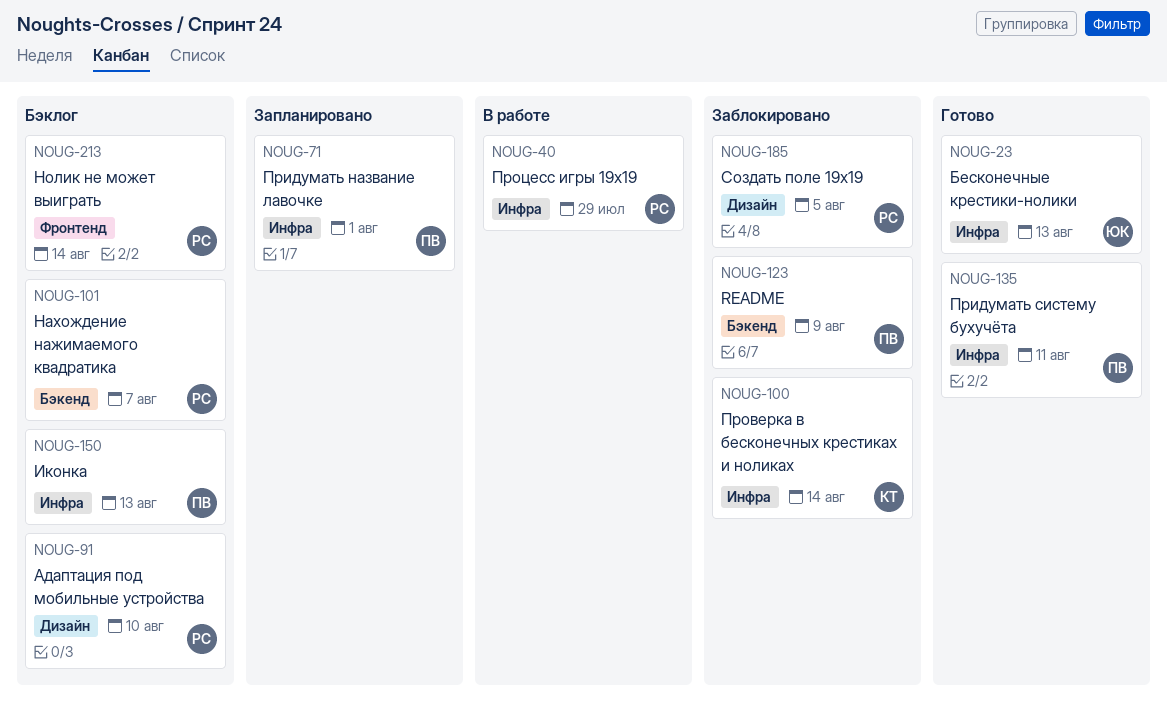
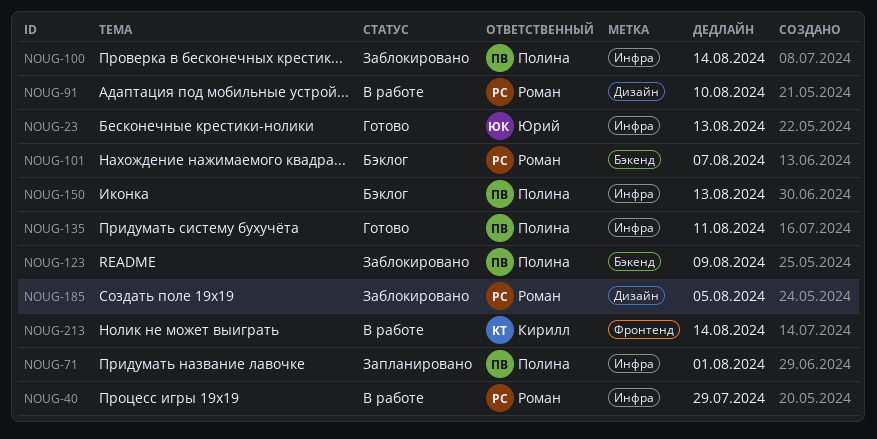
NOUG-91, status: Бэклог -> В работе
NOUG-100, owner: Кирилл -> Полина
NOUG-213, status: Бэклог -> В работе
NOUG-213, owner: Роман -> Кирилл

